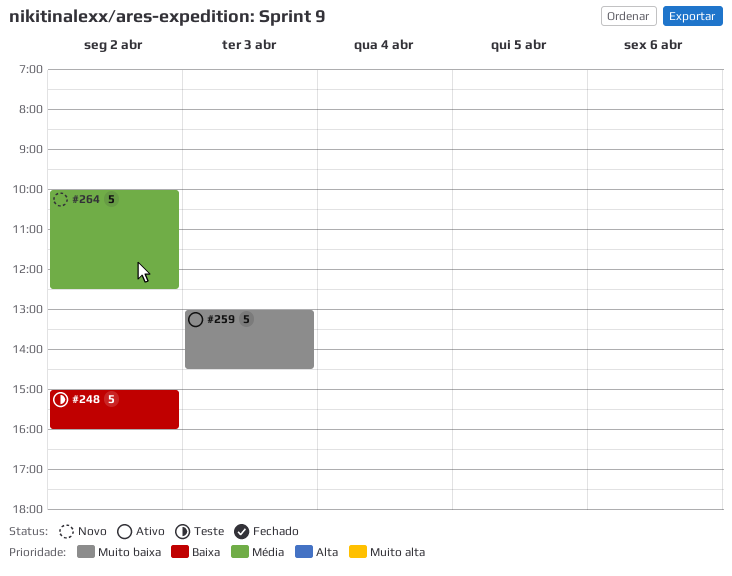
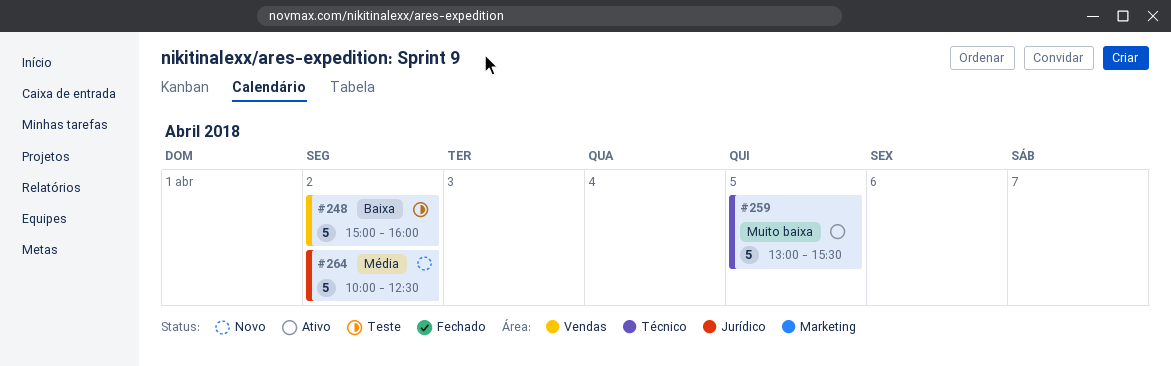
#259, day: Apr 3 -> Apr 5
#259, ends: 14:30 -> 15:30

